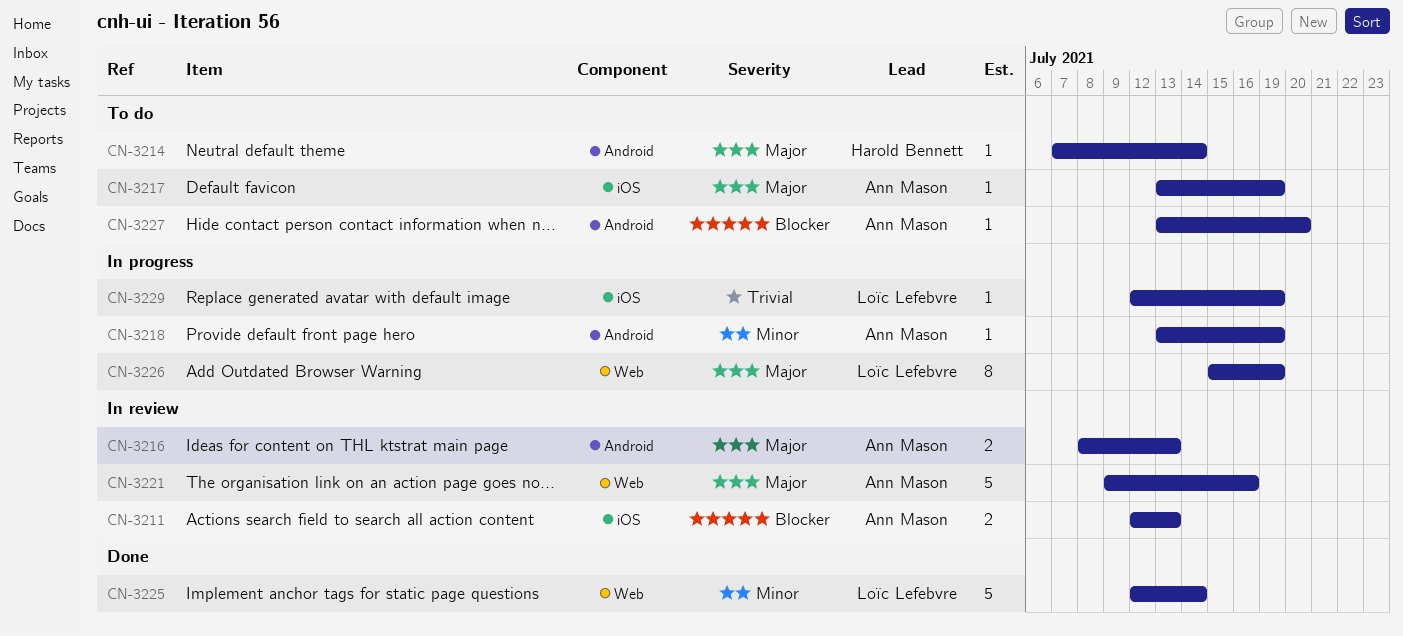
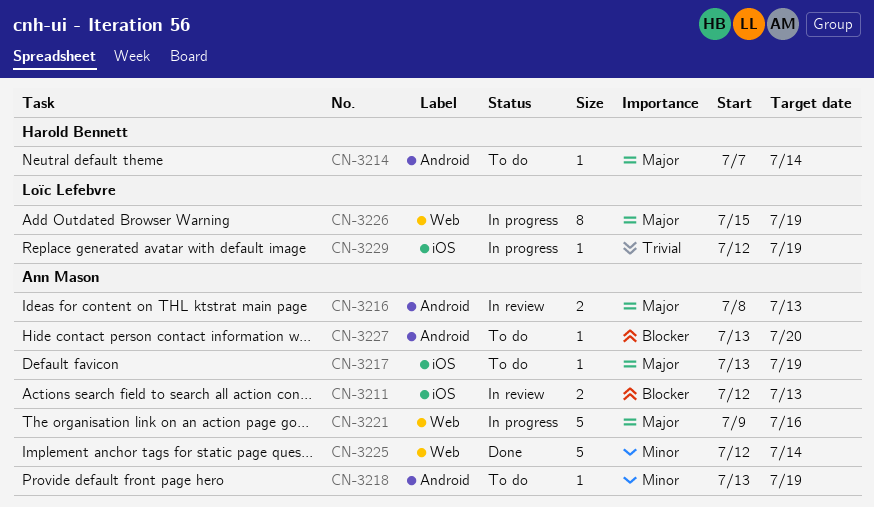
CN-3218, status: In progress -> To do
CN-3221, status: In review -> In progress
CN-3225, owner: Loïc Lefebvre -> Ann Mason

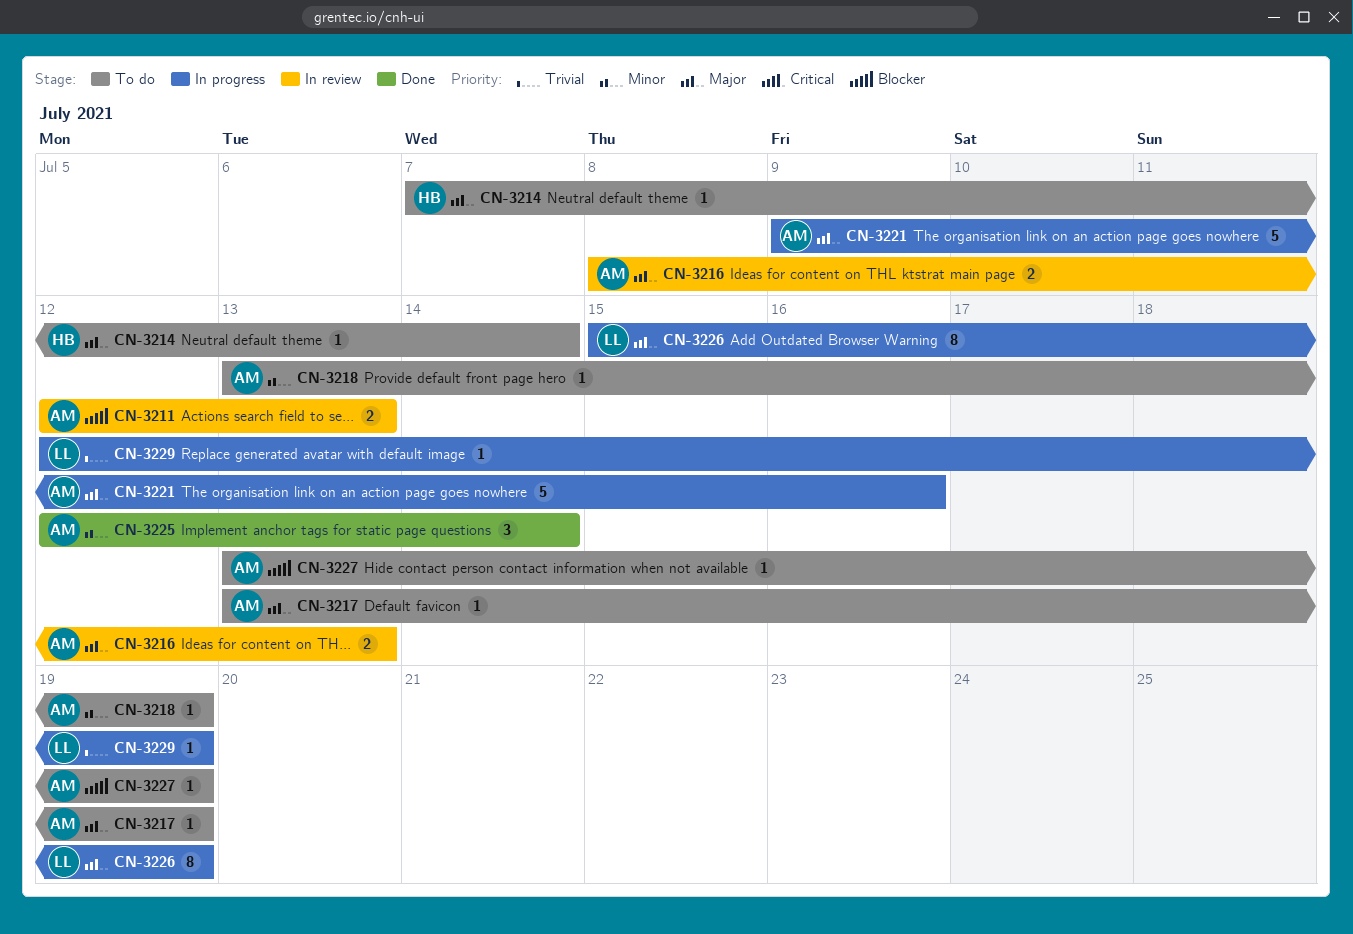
CN-3225, estimate: 5 -> 3
CN-3227, due: Jul 20 -> Jul 19

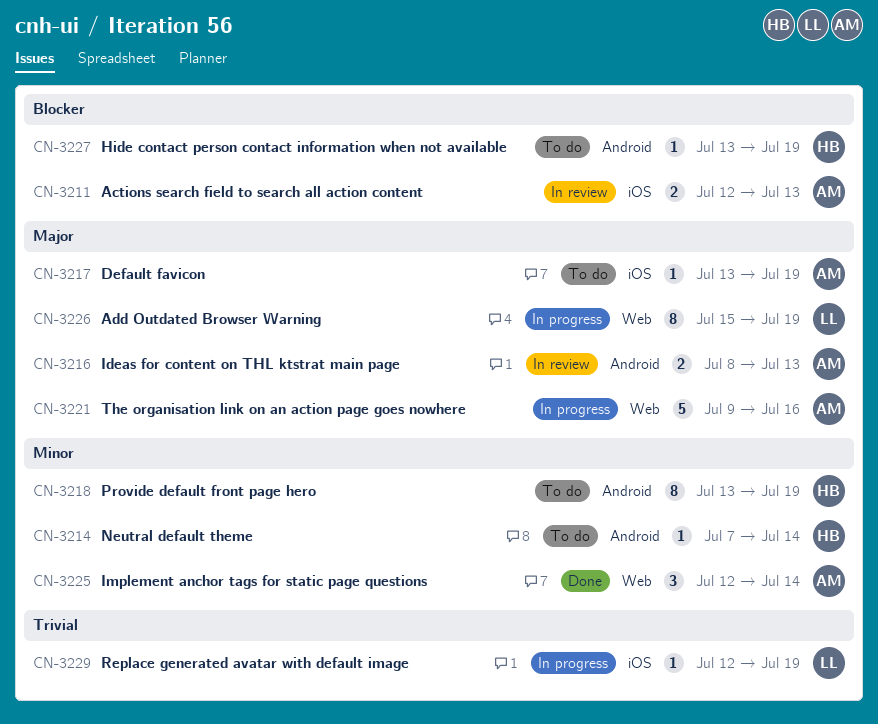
CN-3214, priority: Major -> Minor
CN-3218, owner: AM -> HB
CN-3218, estimate: 1 -> 8
CN-3227, owner: AM -> HB

